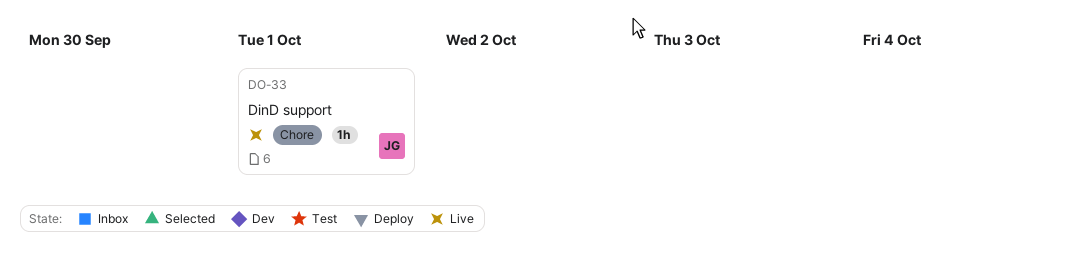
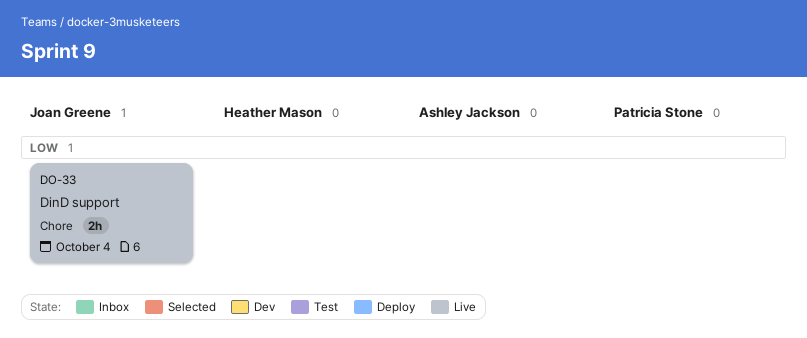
DO-33, estimate: 1h -> 2h
DO-33, due: Oct 1 -> Oct 4

